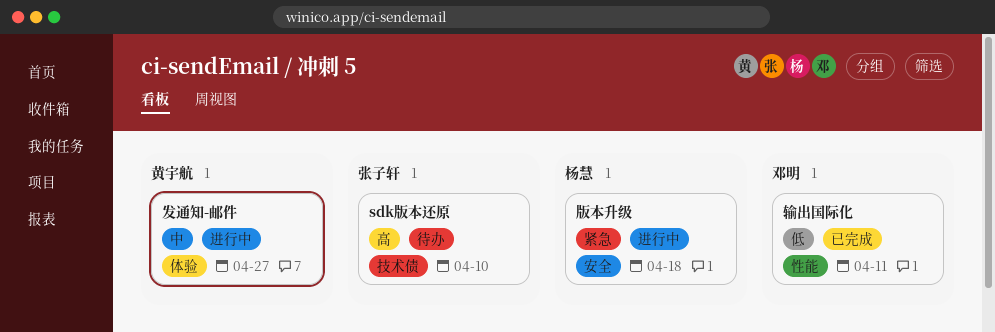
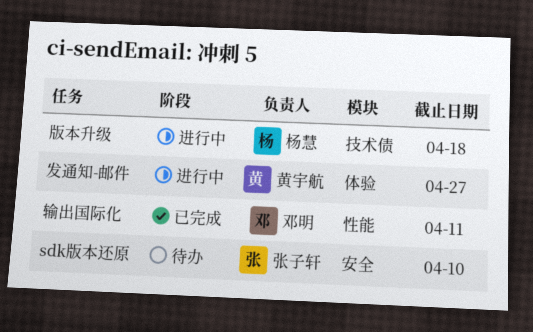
sdk版本还原, label: 技术债 -> 安全
版本升级, label: 安全 -> 技术债

